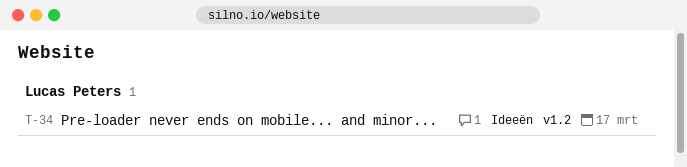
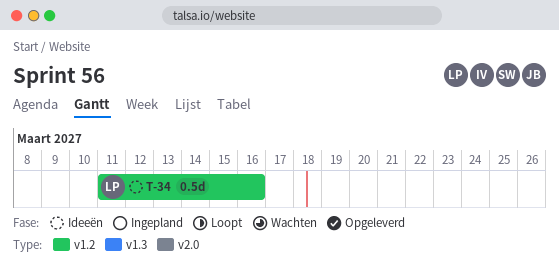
T-34, due: Mar 17 -> Mar 16

